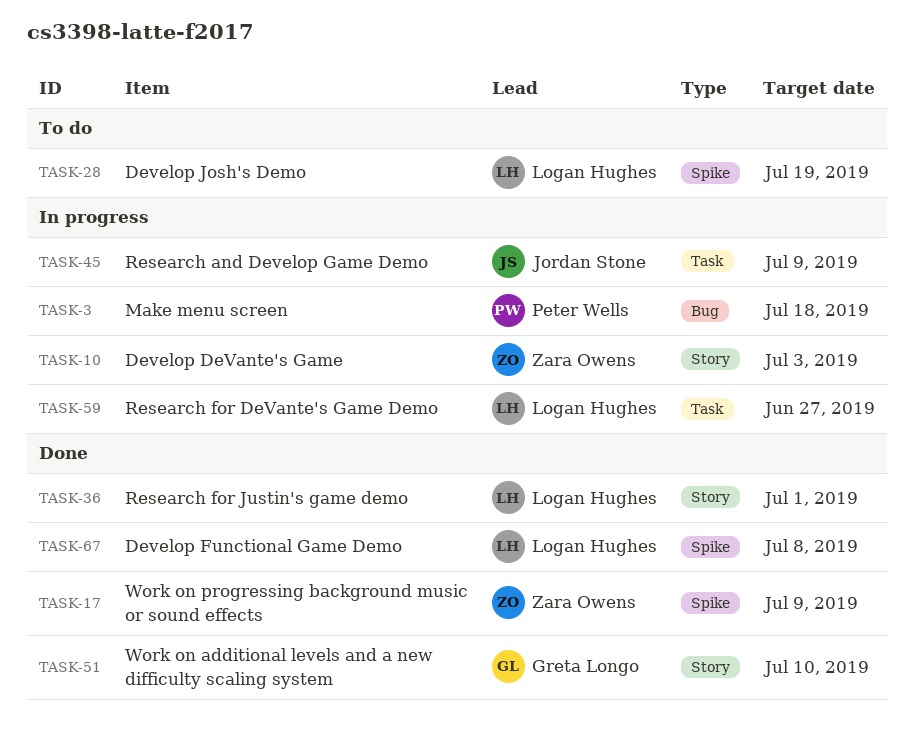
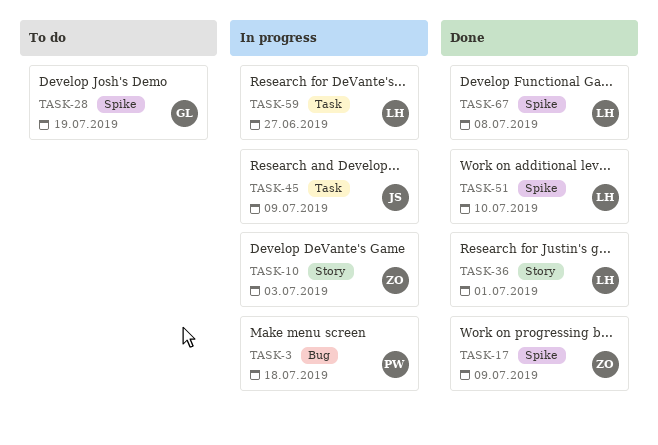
TASK-28, owner: Logan Hughes -> Greta Longo
TASK-51, owner: Greta Longo -> Logan Hughes
TASK-51, label: Story -> Spike

